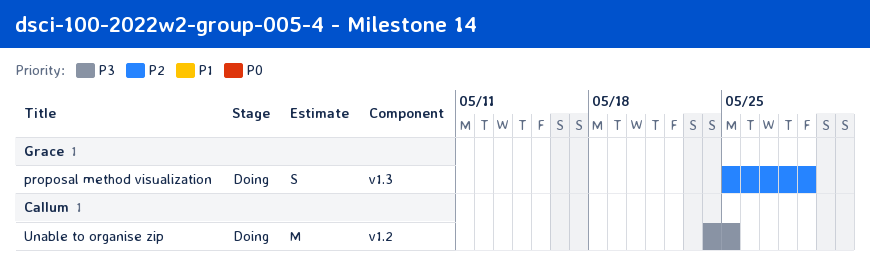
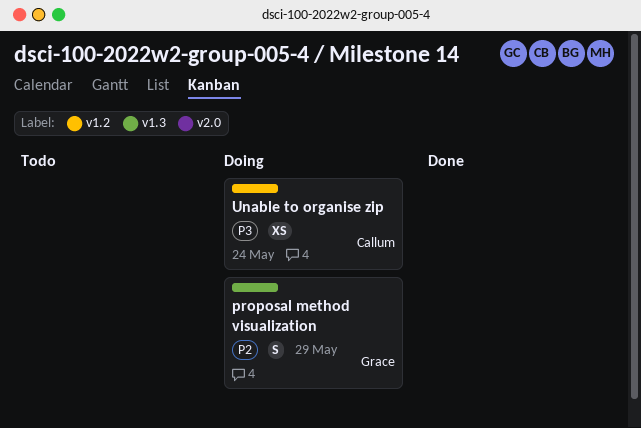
Unable to organise zip, estimate: M -> XS
Unable to organise zip, due: May 25 -> May 24

